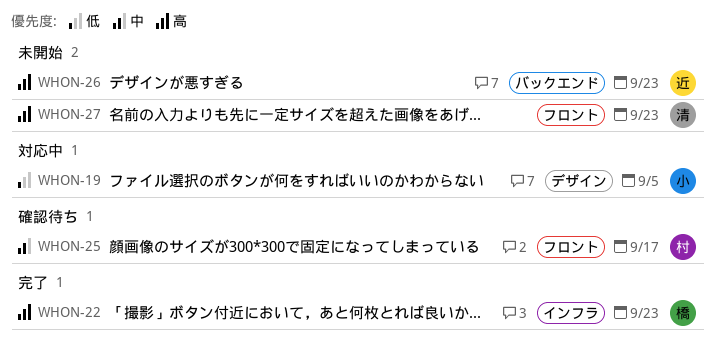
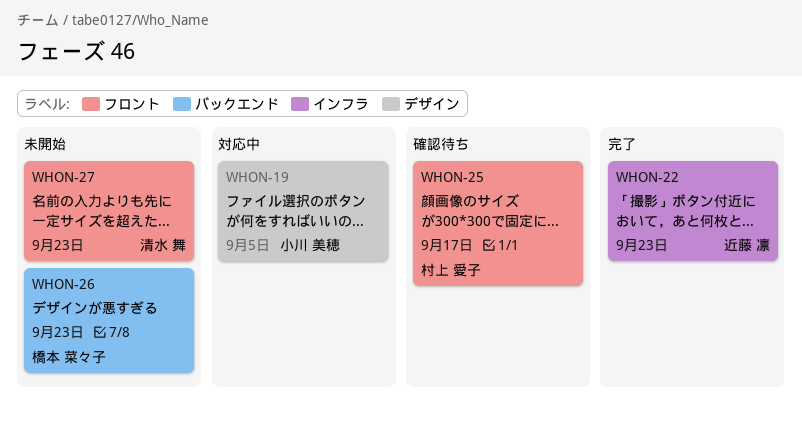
WHON-22, owner: 橋本 菜々子 -> 近藤 凛
WHON-26, owner: 近藤 凛 -> 橋本 菜々子

